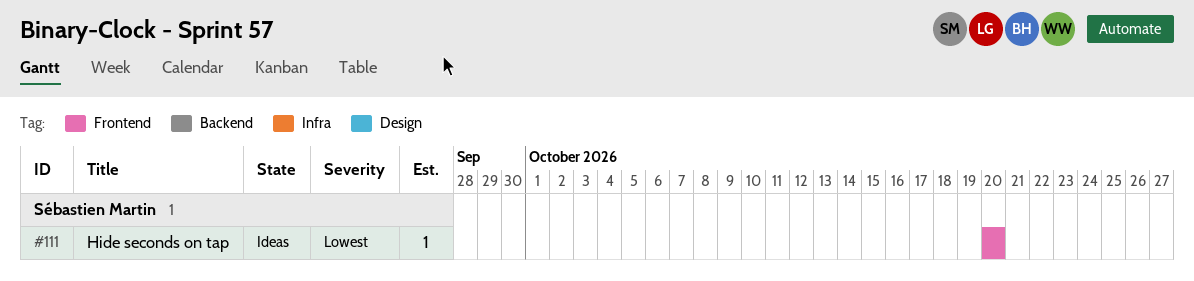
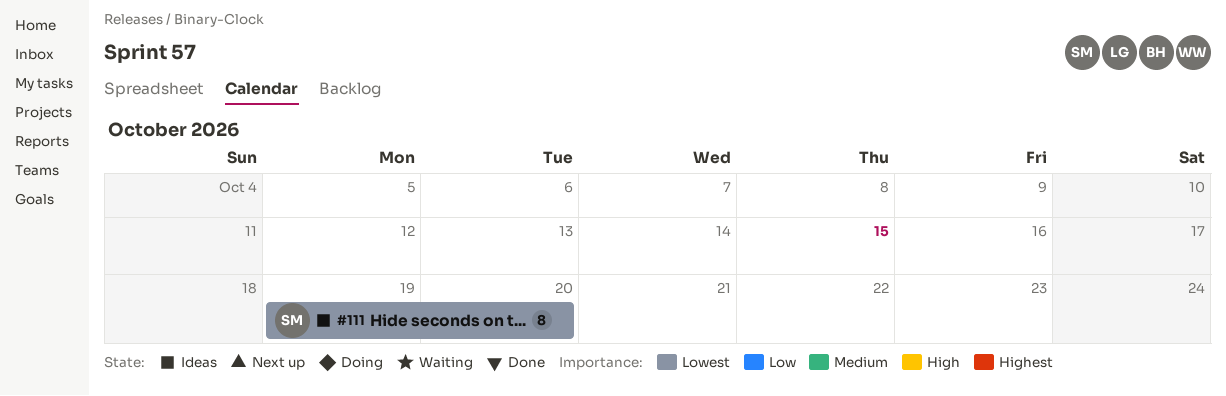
#111, estimate: 1 -> 8
#111, start: Oct 20 -> Oct 19

